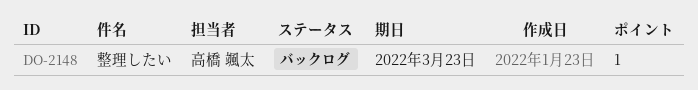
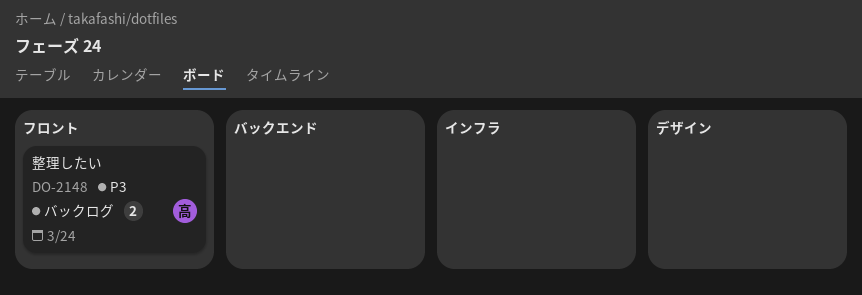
DO-2148, estimate: 1 -> 2
DO-2148, due: Mar 23 -> Mar 24

